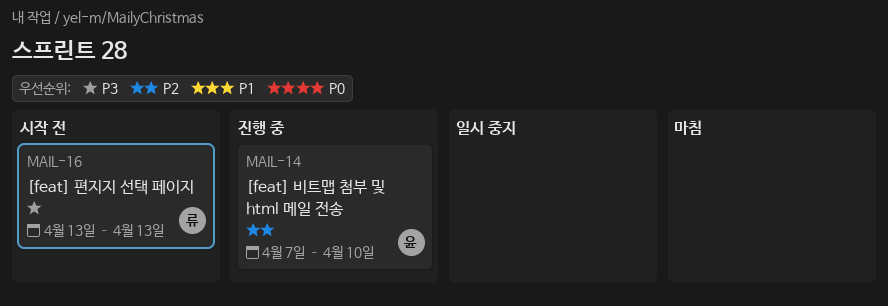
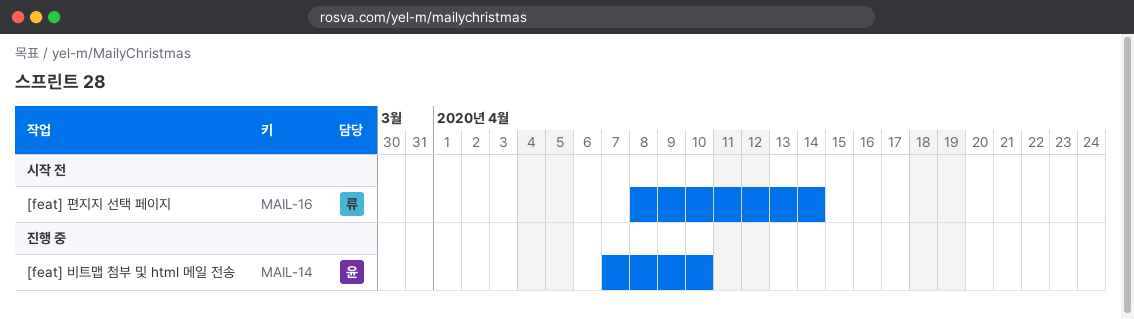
MAIL-16, start: Apr 13 -> Apr 8
MAIL-16, due: Apr 13 -> Apr 14

